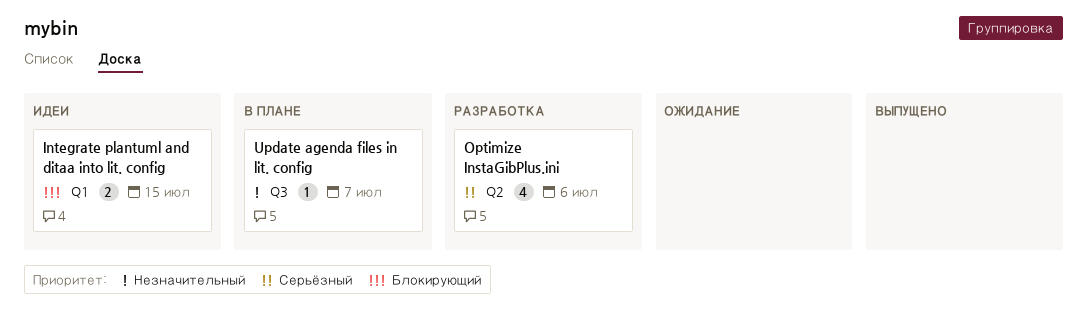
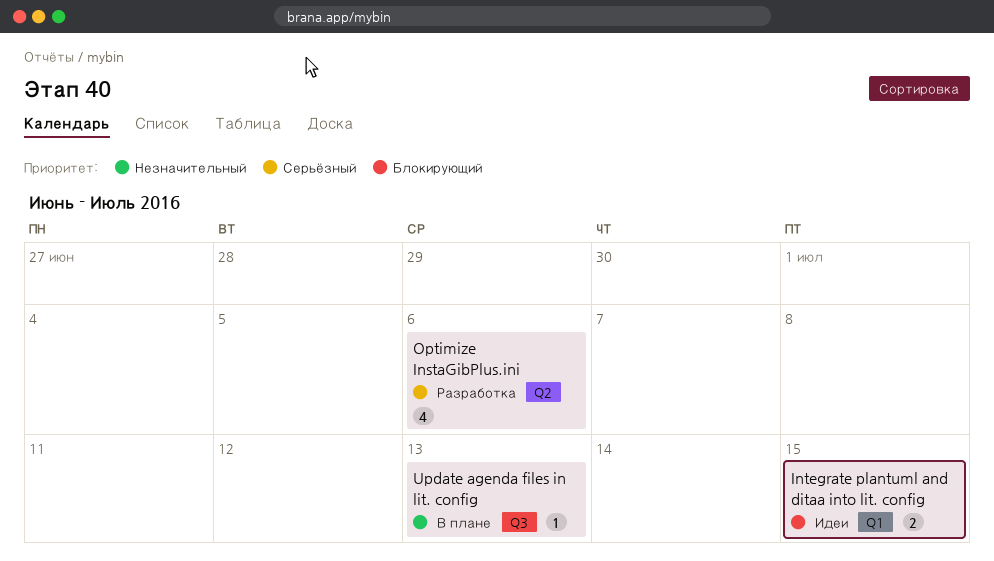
Update agenda files in lit. config, due: Jul 7 -> Jul 13

